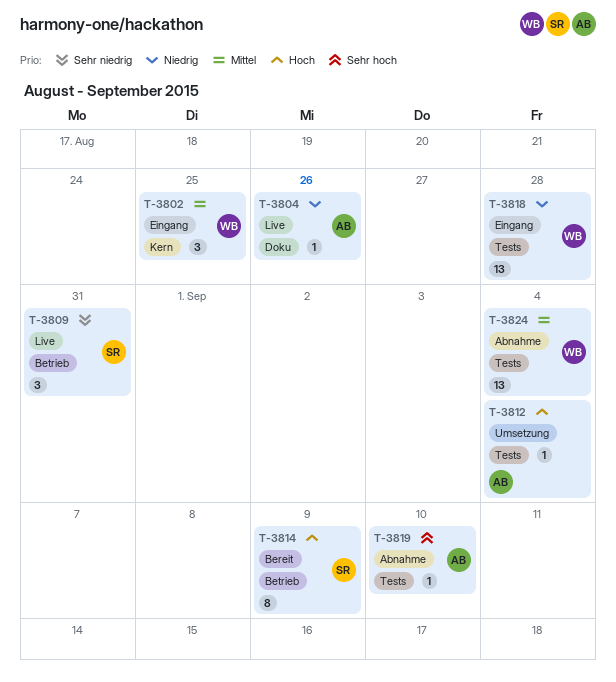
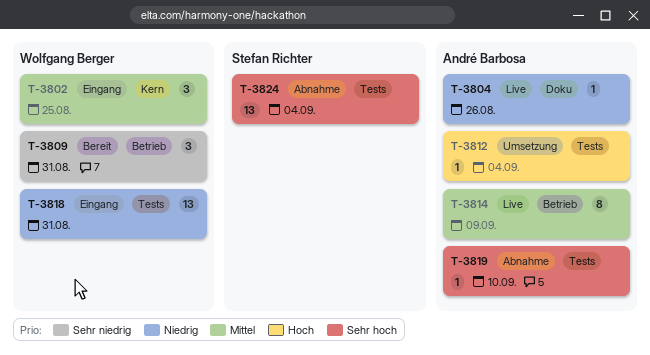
T-3809, status: Live -> Bereit
T-3809, owner: Stefan Richter -> Wolfgang Berger
T-3814, status: Bereit -> Live
T-3814, owner: Stefan Richter -> André Barbosa
T-3814, priority: Hoch -> Mittel
T-3818, due: Aug 28 -> Aug 31
T-3824, owner: Wolfgang Berger -> Stefan Richter
T-3824, priority: Mittel -> Sehr hoch

